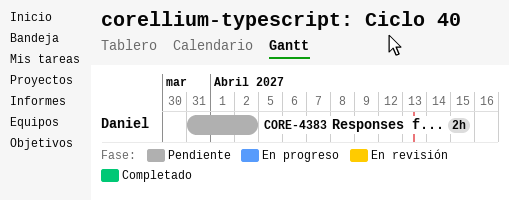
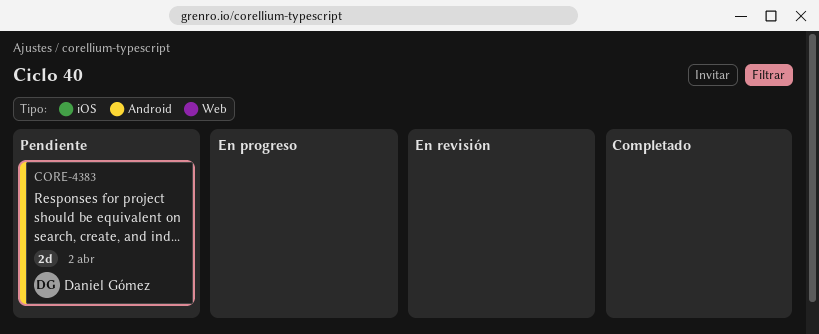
CORE-4383, estimate: 2h -> 2d

